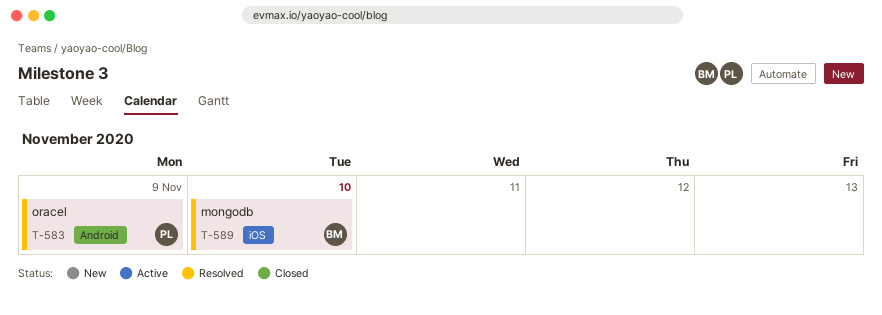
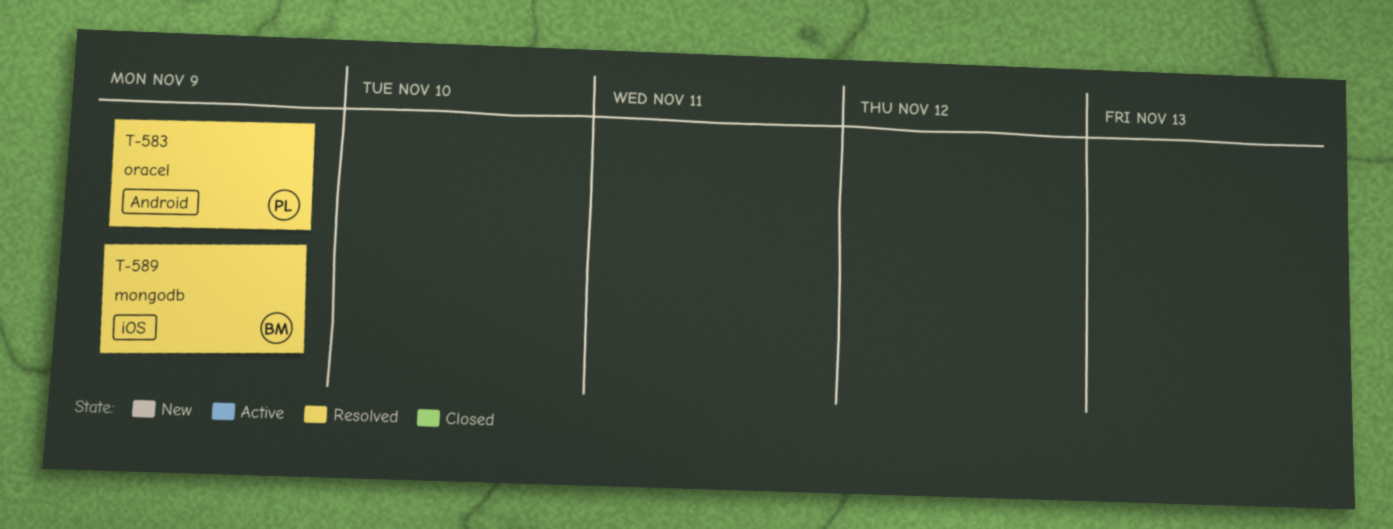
T-589, due: Nov 10 -> Nov 9

